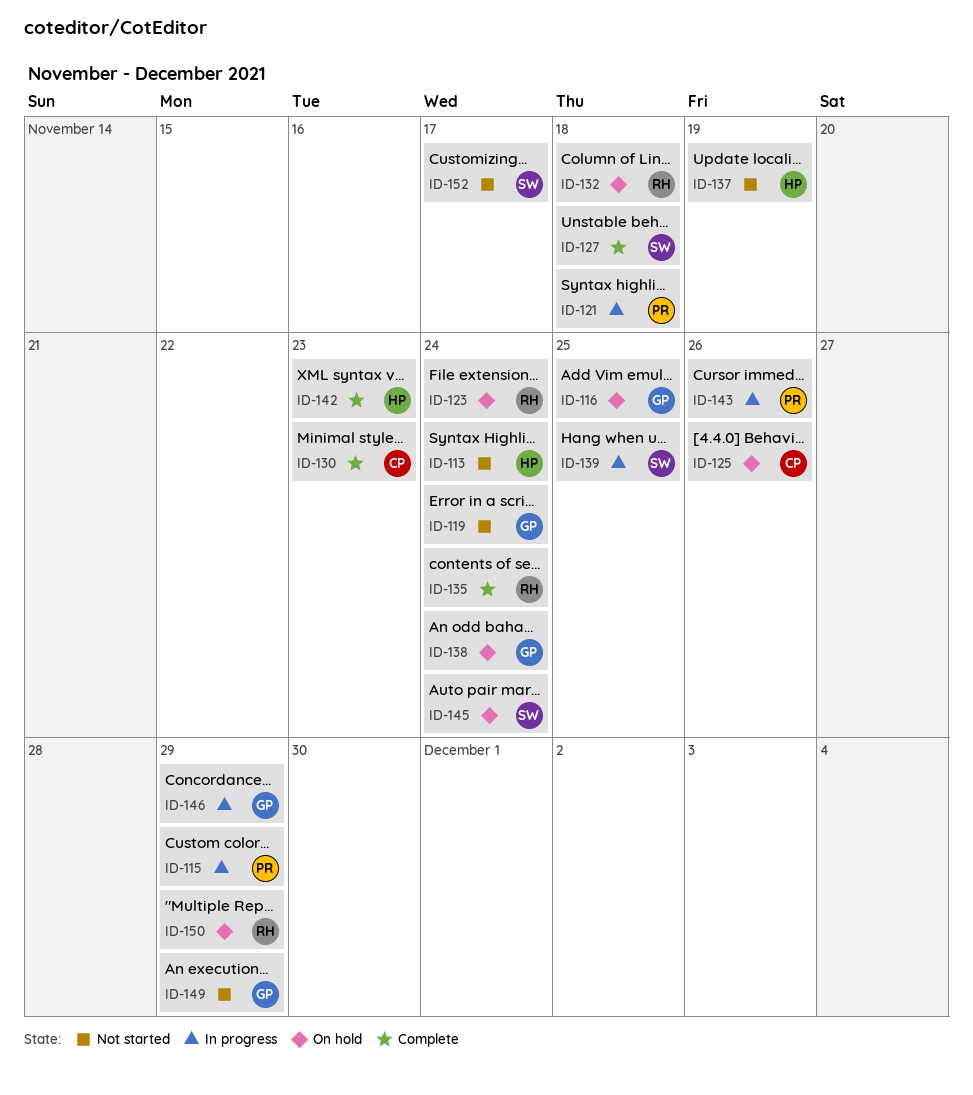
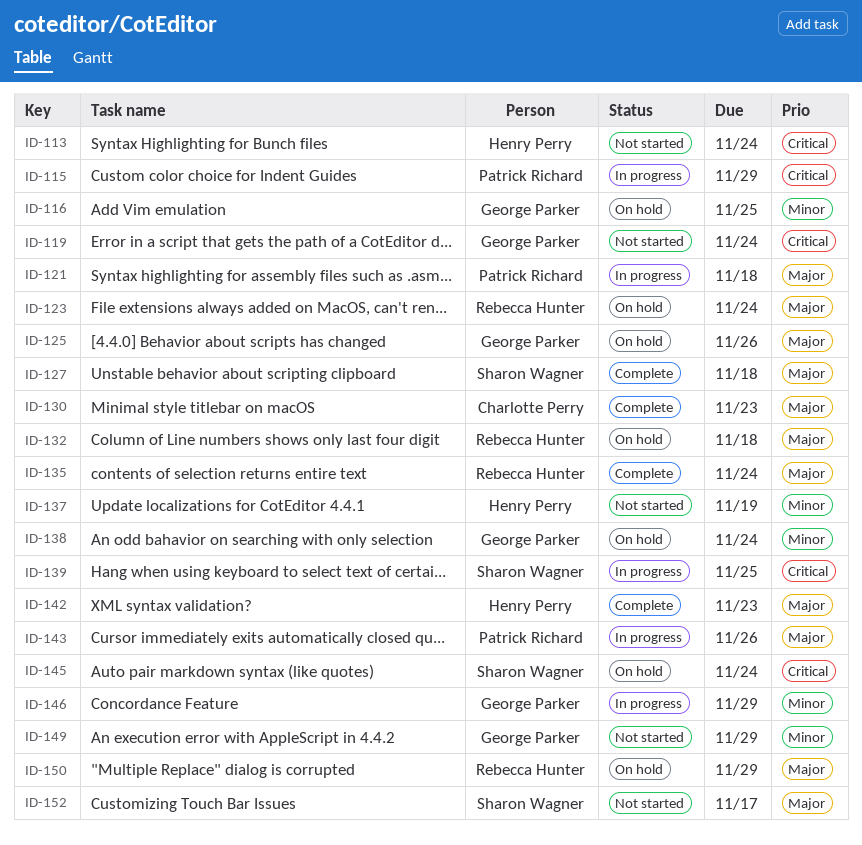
ID-125, owner: Charlotte Perry -> George Parker

